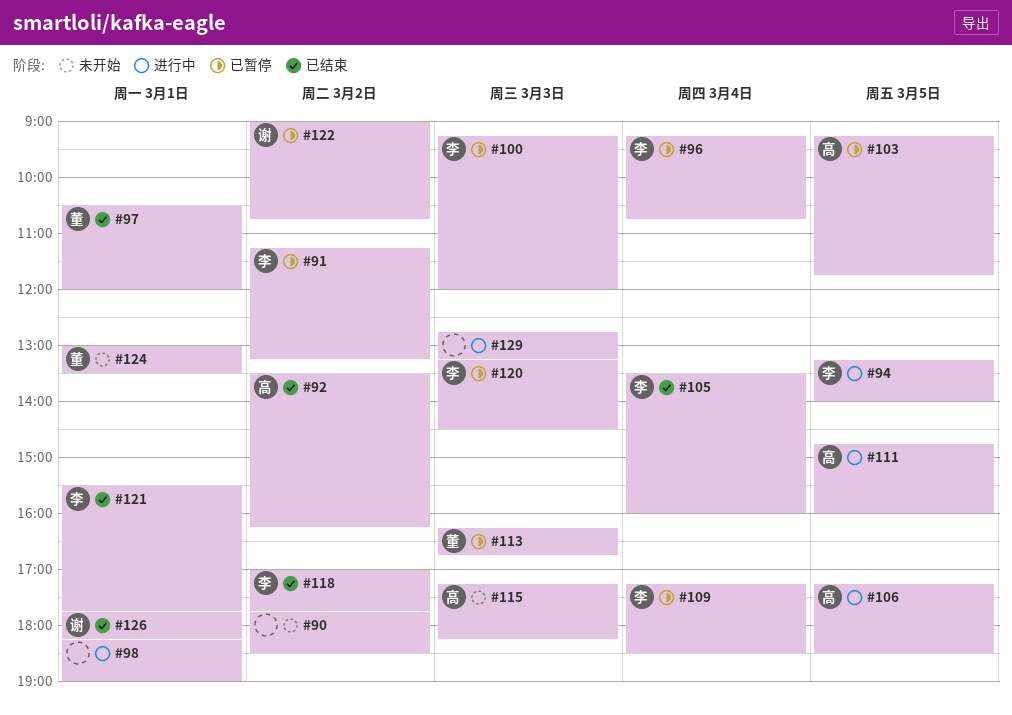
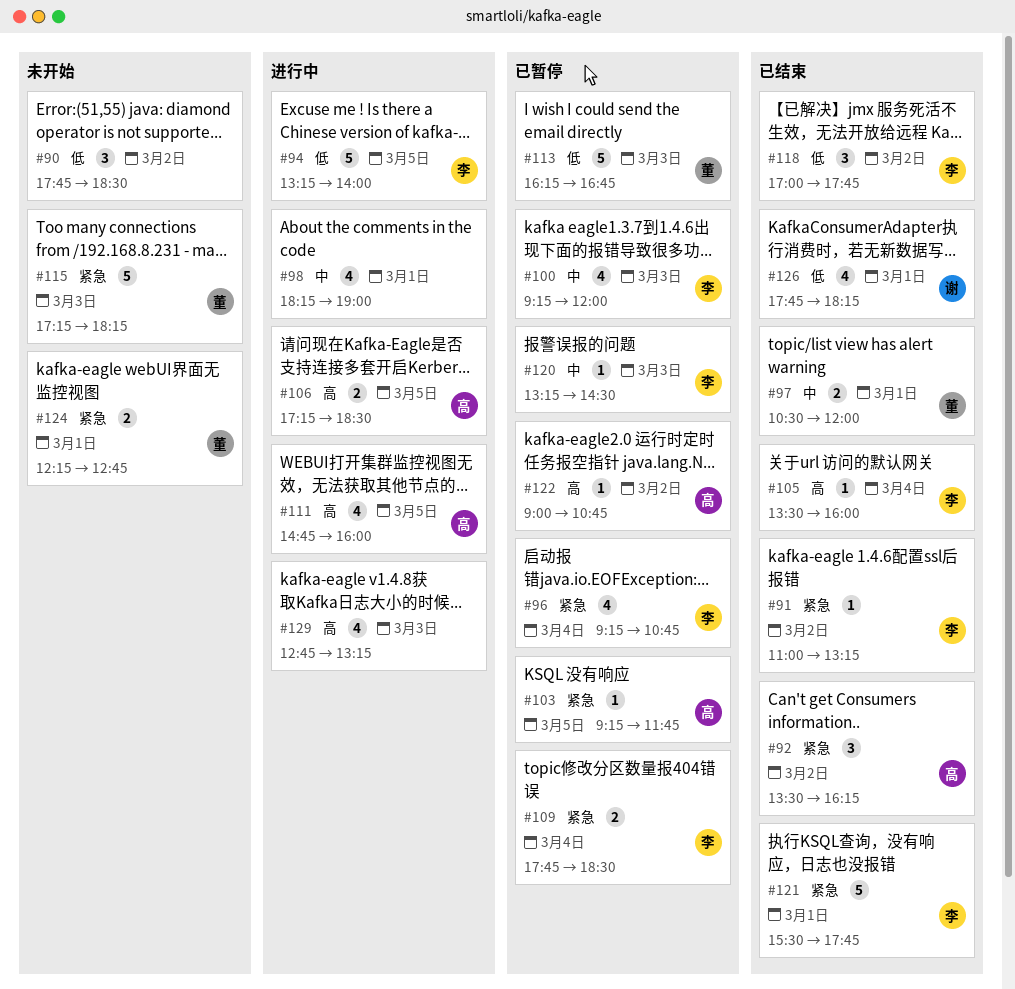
#91, status: 已暂停 -> 已结束
#91, begins: 11:15 -> 11:00
#109, begins: 17:15 -> 17:45
#115, owner: 高 -> 董
#122, owner: 谢 -> 高
#124, begins: 13:00 -> 12:15
#124, ends: 13:30 -> 12:45

